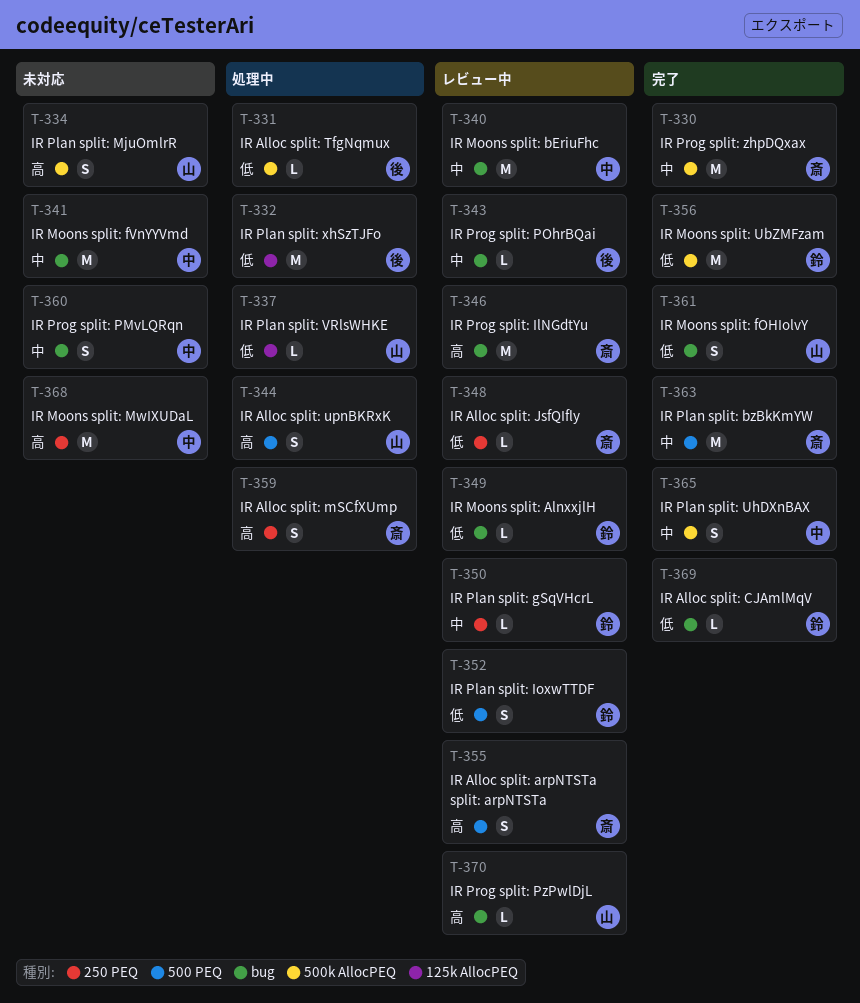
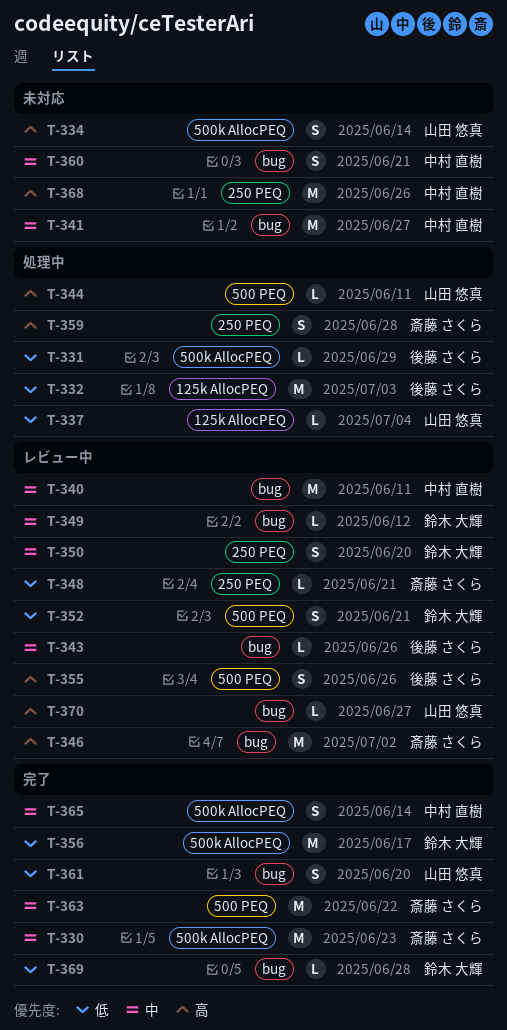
T-344, estimate: S -> L
T-349, priority: 低 -> 中
T-350, estimate: L -> S
T-355, owner: 斎藤 さくら -> 後藤 さくら

